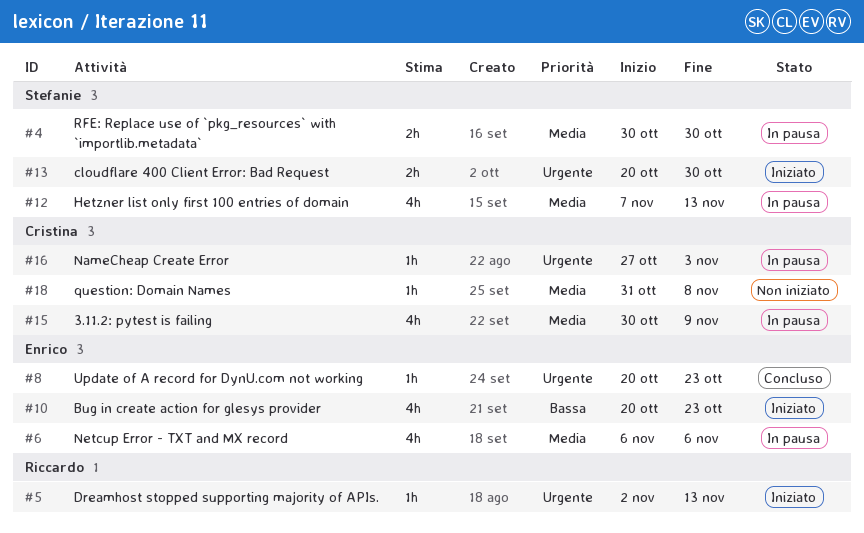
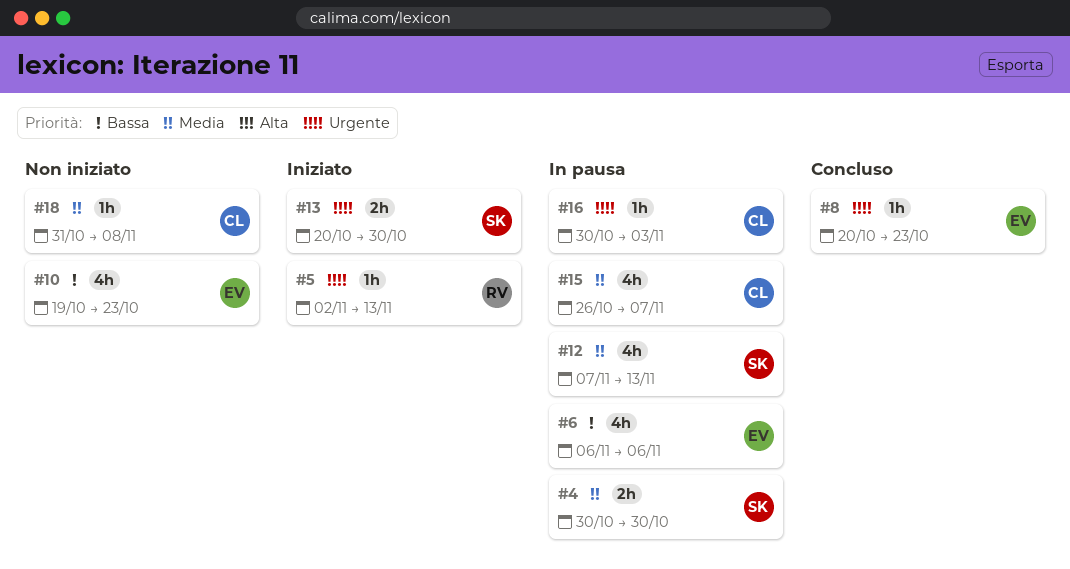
#6, priority: Media -> Bassa
#10, status: Iniziato -> Non iniziato
#10, start: Oct 20 -> Oct 19
#15, start: Oct 30 -> Oct 26
#15, due: Nov 9 -> Nov 7
#16, start: Oct 27 -> Oct 30

